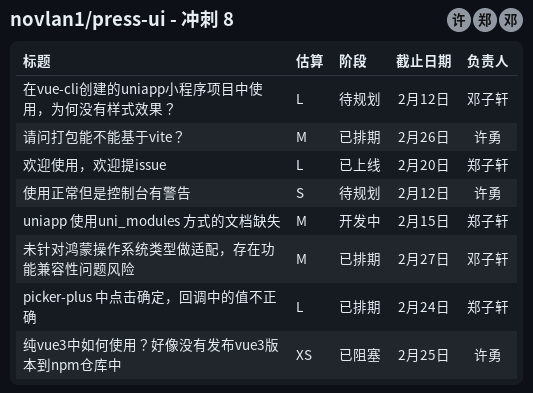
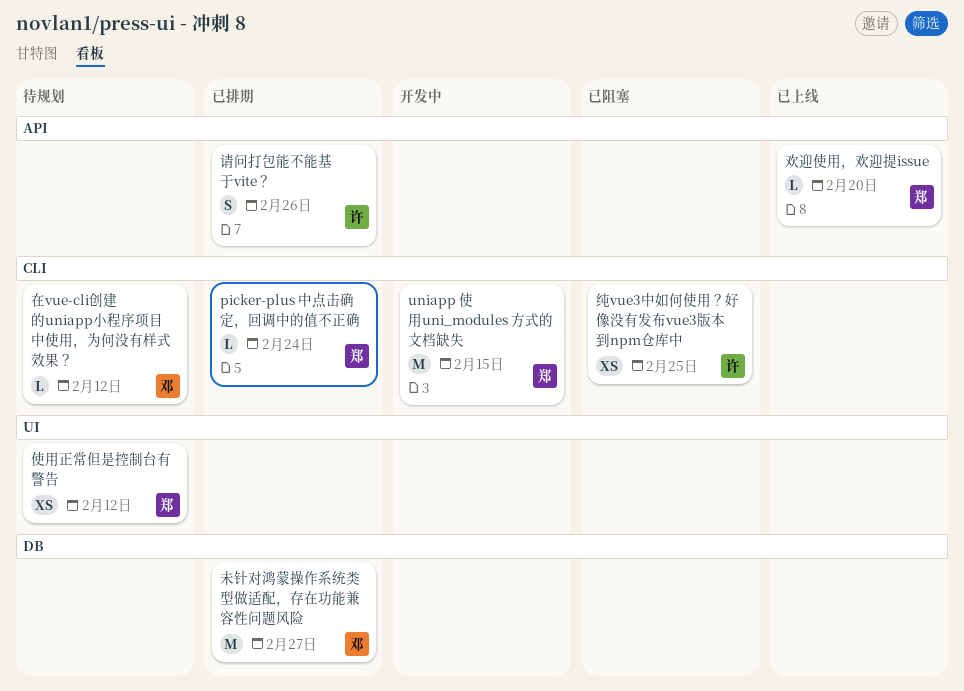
使用正常但是控制台有警告, owner: 许勇 -> 郑子轩
使用正常但是控制台有警告, estimate: S -> XS
请问打包能不能基于vite？, estimate: M -> S

